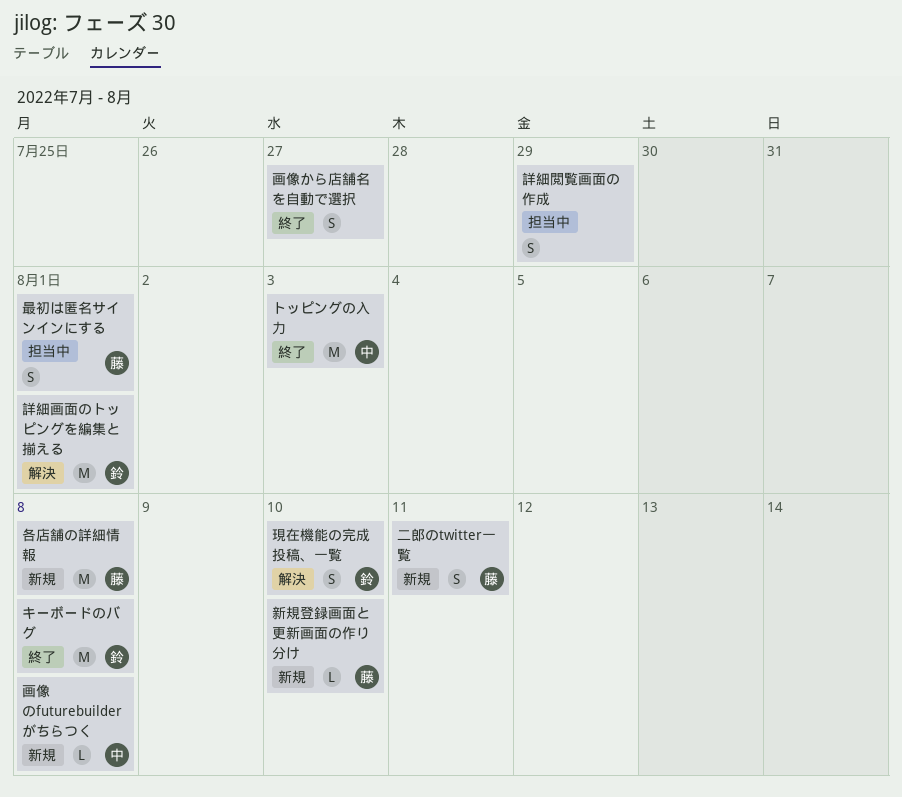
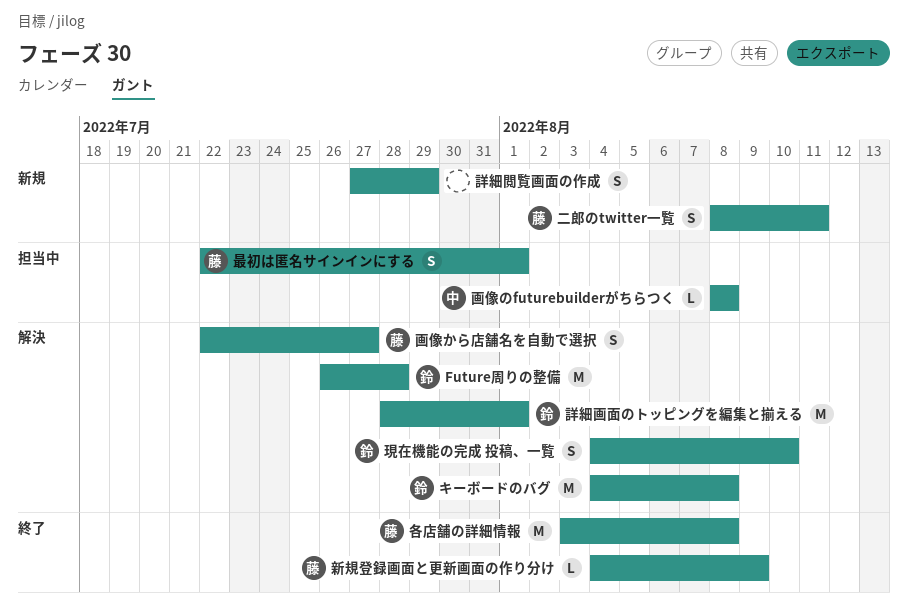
Future周りの整備: none -> present
キーボードのバグ, status: 終了 -> 解決
トッピングの入力: present -> none
各店舗の詳細情報, status: 新規 -> 終了
新規登録画面と更新画面の作り分け, status: 新規 -> 終了
新規登録画面と更新画面の作り分け, due: Aug 10 -> Aug 9
画像から店舗名を自動で選択, status: 終了 -> 解決
画像から店舗名を自動で選択, owner: none -> 藤
画像のfuturebuilderがちらつく, status: 新規 -> 担当中
詳細閲覧画面の作成, status: 担当中 -> 新規

